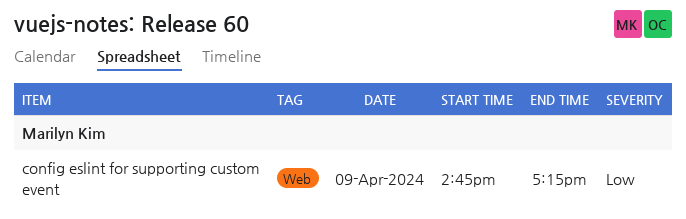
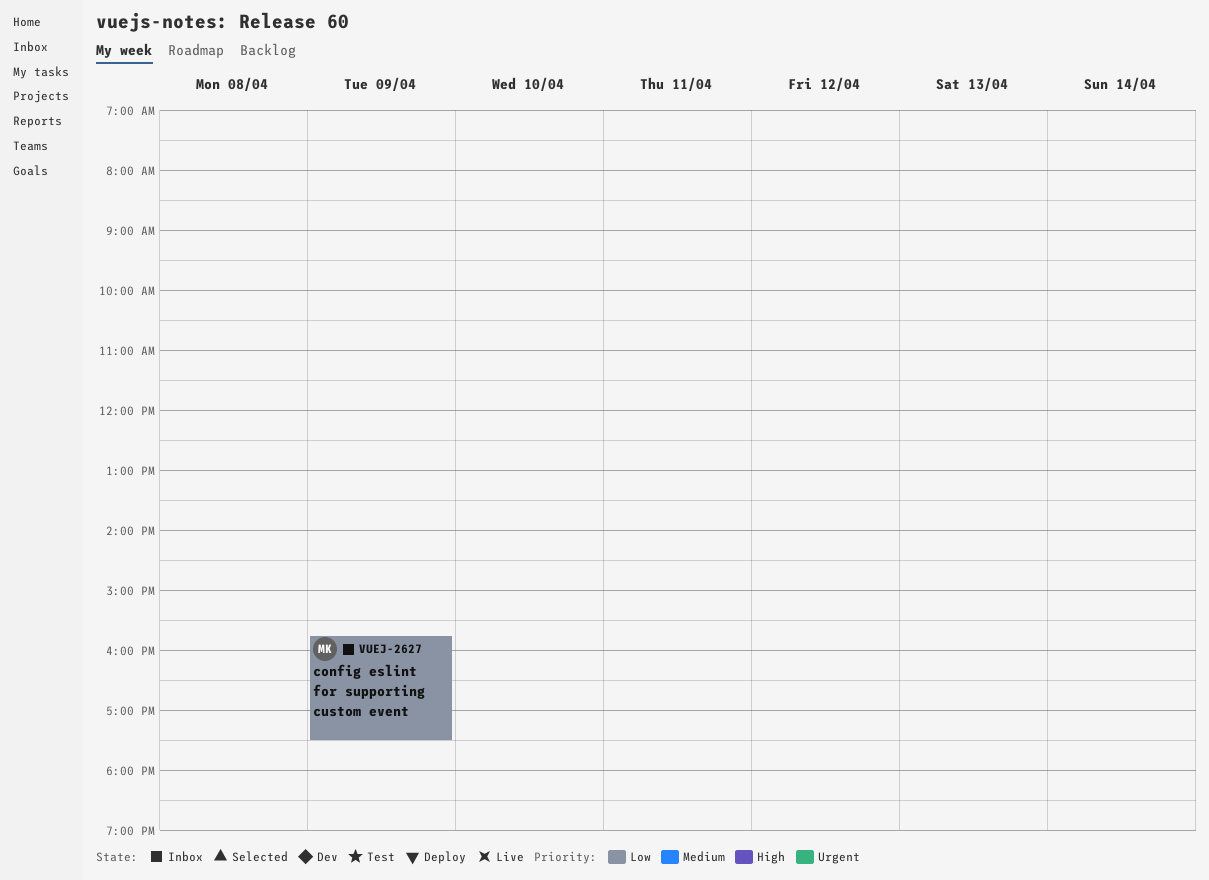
config eslint for supporting custom event, begins: 14:45 -> 15:45
config eslint for supporting custom event, ends: 17:15 -> 17:30

